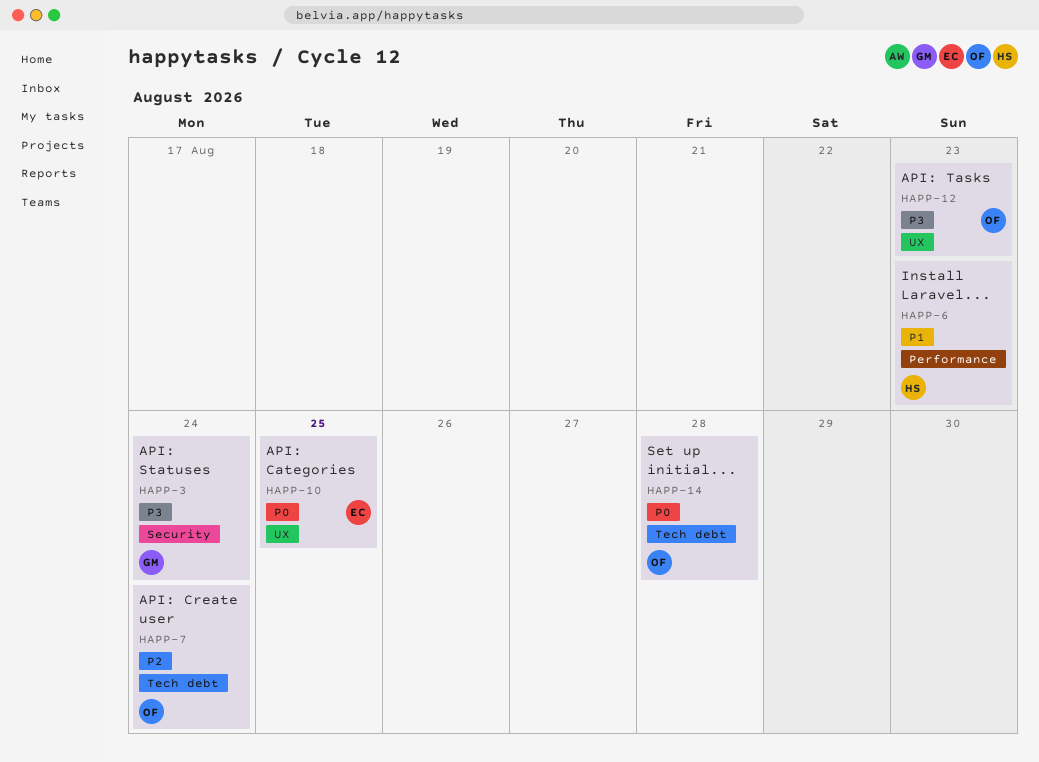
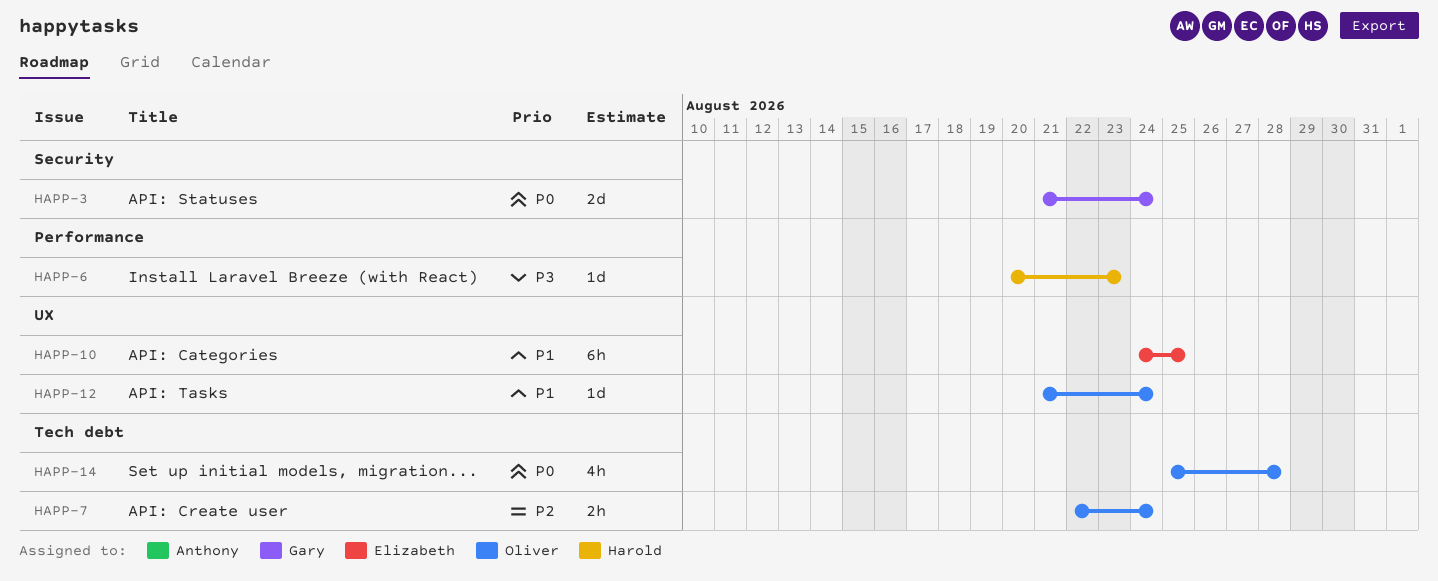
HAPP-3, priority: P3 -> P0
HAPP-6, priority: P1 -> P3
HAPP-10, priority: P0 -> P1
HAPP-12, priority: P3 -> P1
HAPP-12, due: Aug 23 -> Aug 24

